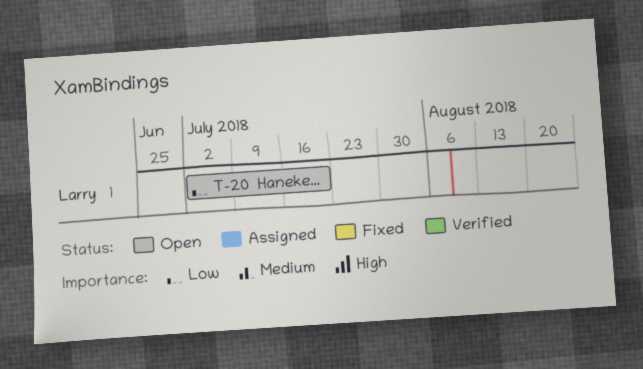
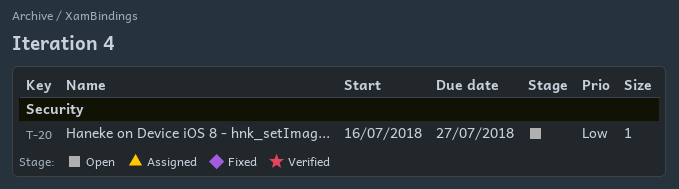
T-20, start: Jul 2 -> Jul 16
T-20, due: Jul 20 -> Jul 27

